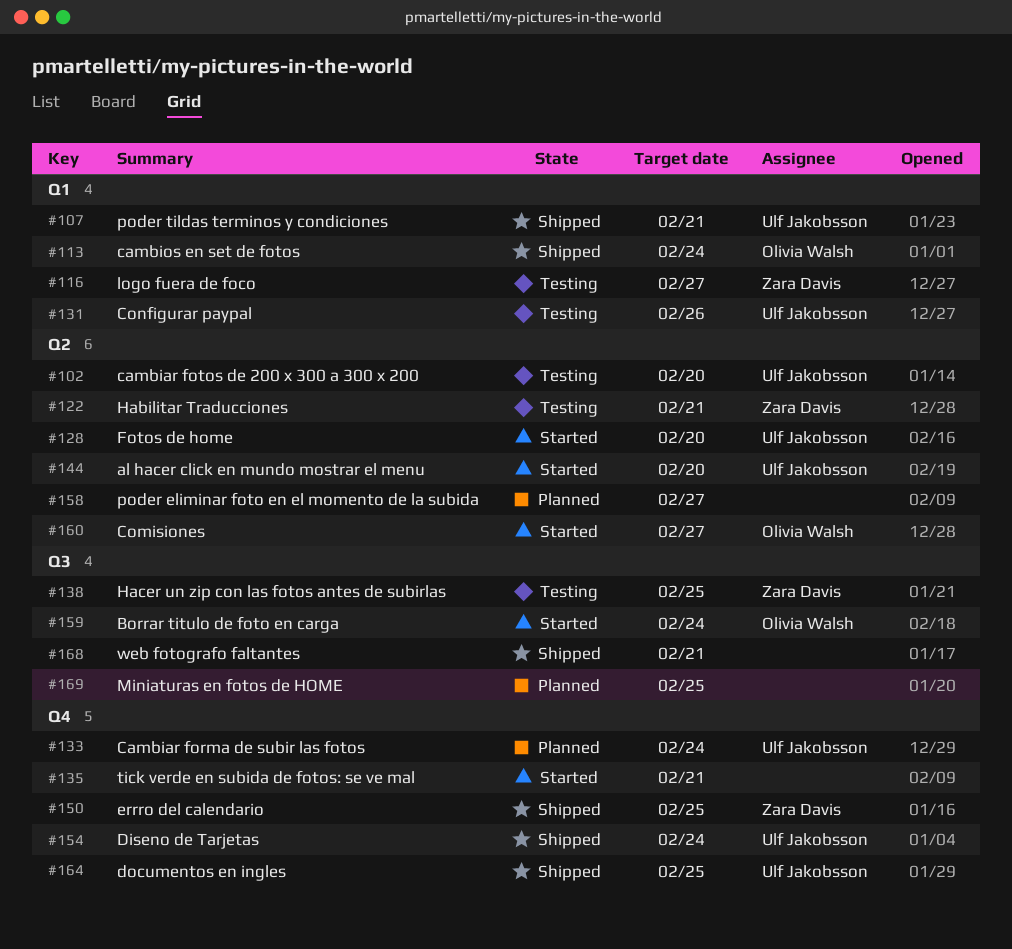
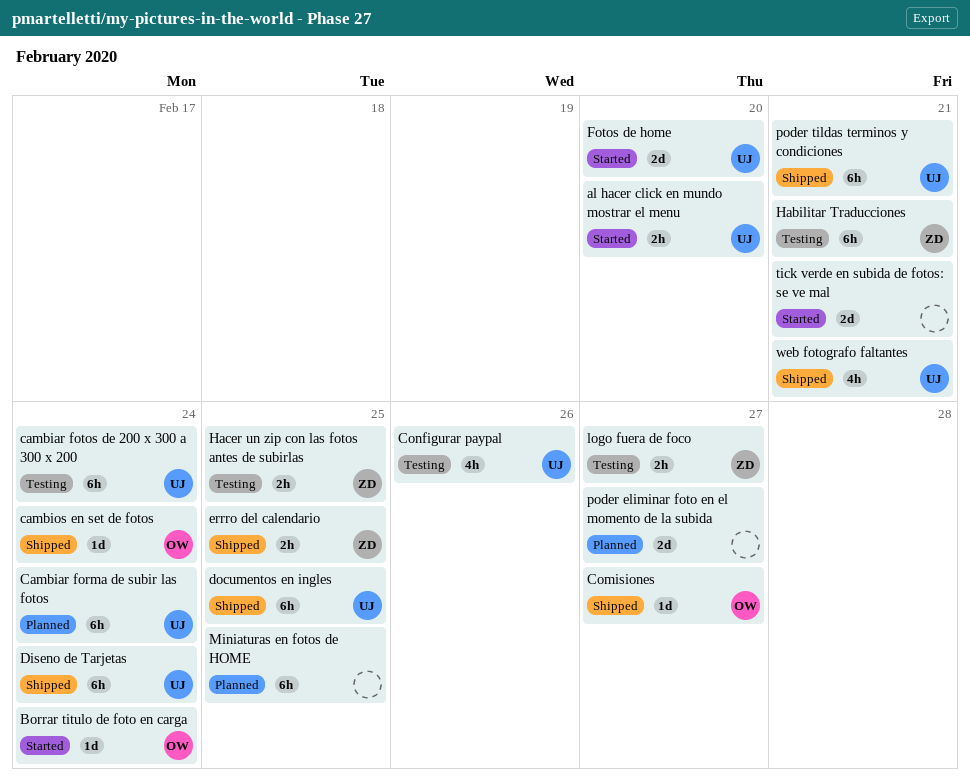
cambiar fotos de 200 x 300 a 300 x 200, due: Feb 20 -> Feb 24
Comisiones, status: Started -> Shipped
web fotografo faltantes, owner: none -> Ulf Jakobsson

